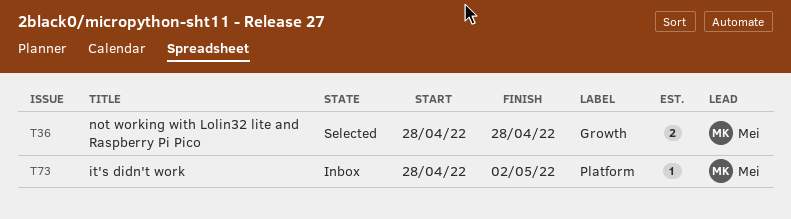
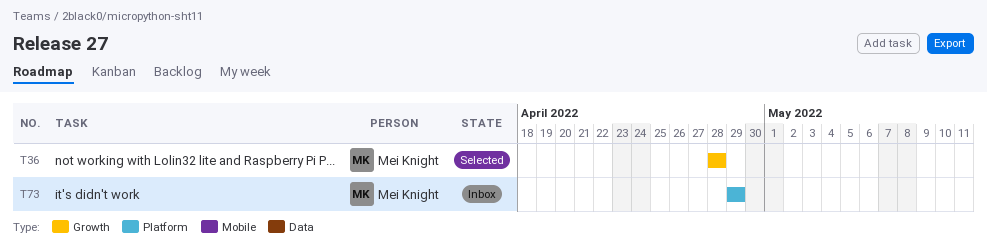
T73, start: Apr 28 -> Apr 29
T73, due: May 2 -> Apr 29

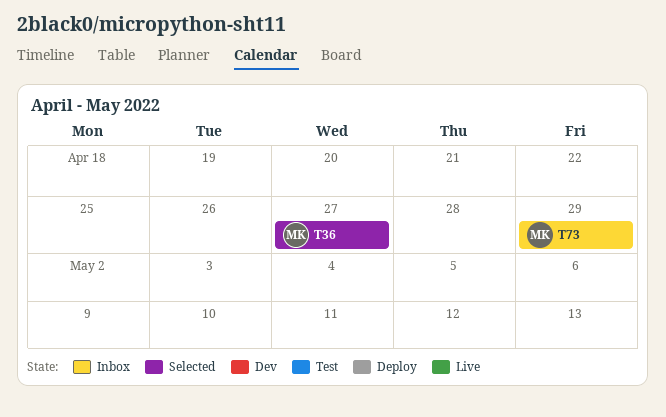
T36, start: Apr 28 -> Apr 27
T36, due: Apr 28 -> Apr 27

